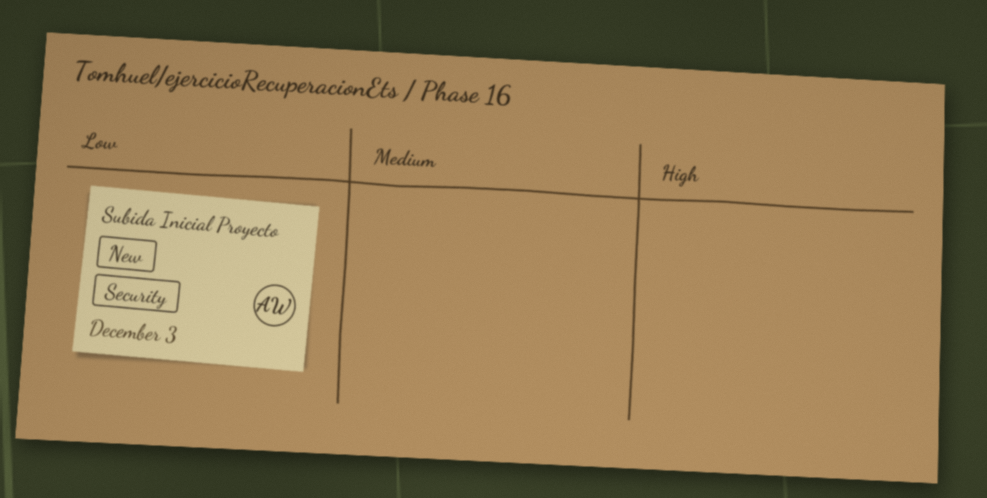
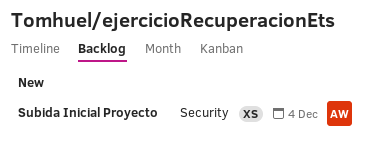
Subida Inicial Proyecto, due: Dec 3 -> Dec 4

